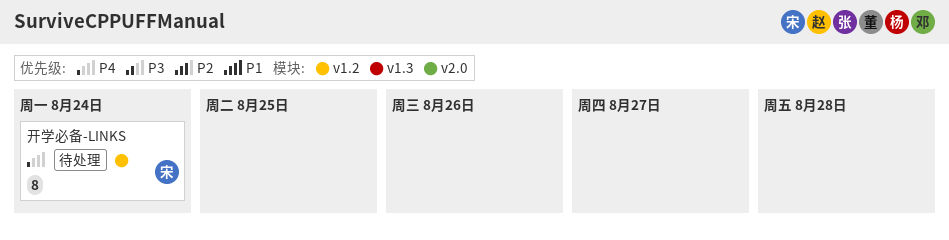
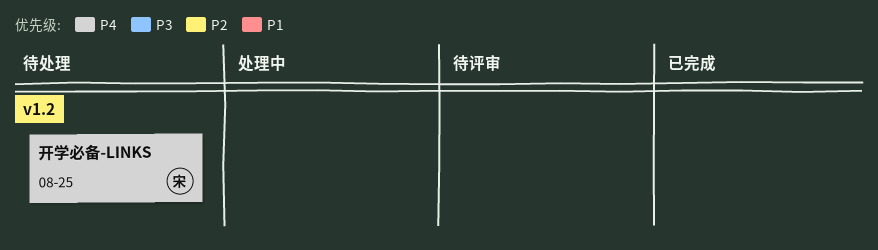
开学必备-LINKS, due: Aug 24 -> Aug 25

